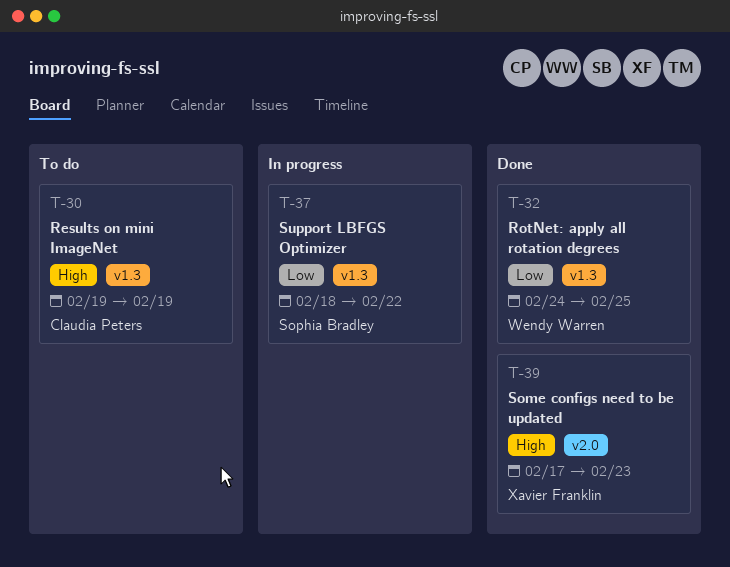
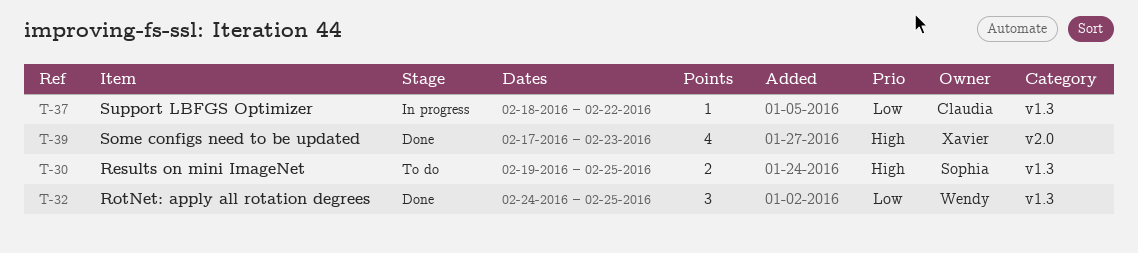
T-30, owner: Claudia Peters -> Sophia Bradley
T-30, due: Feb 19 -> Feb 25
T-37, owner: Sophia Bradley -> Claudia Peters

